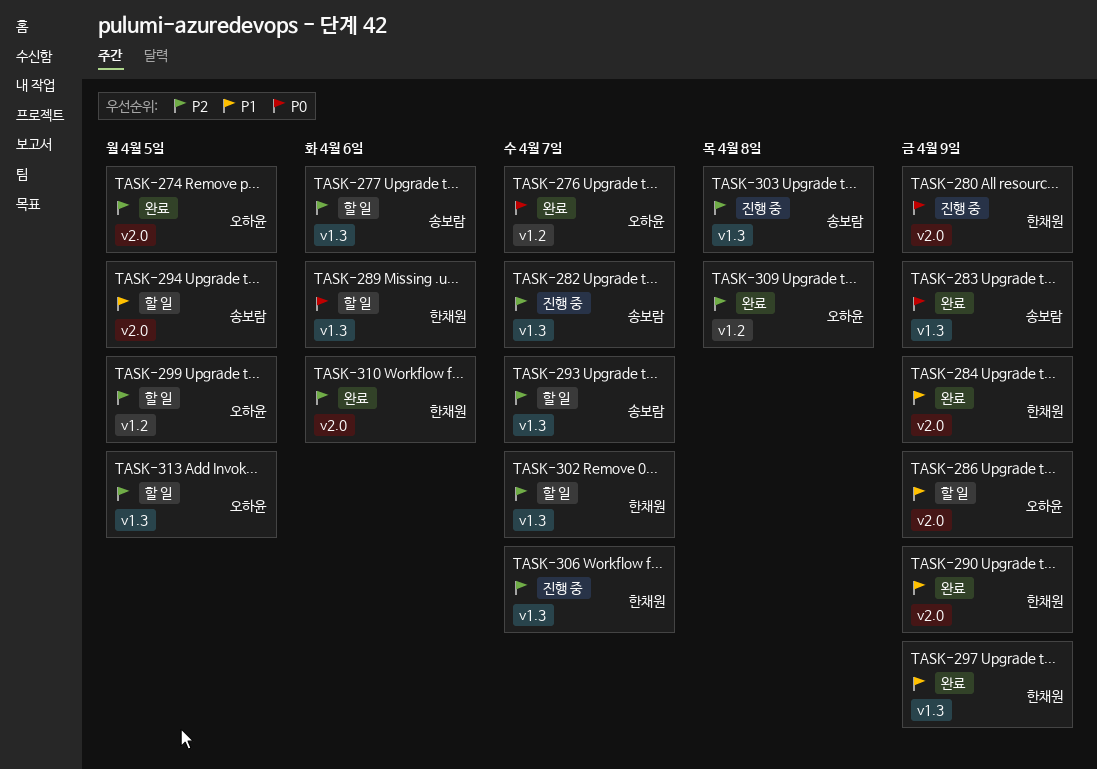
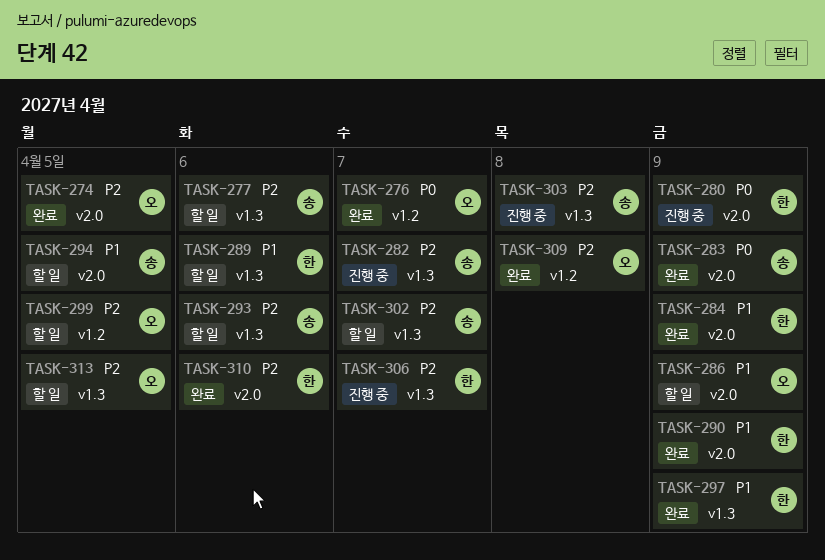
TASK-283, label: v1.3 -> v2.0
TASK-289, priority: P0 -> P1
TASK-293, due: Apr 7 -> Apr 6
TASK-302, owner: 한채원 -> 송보람

